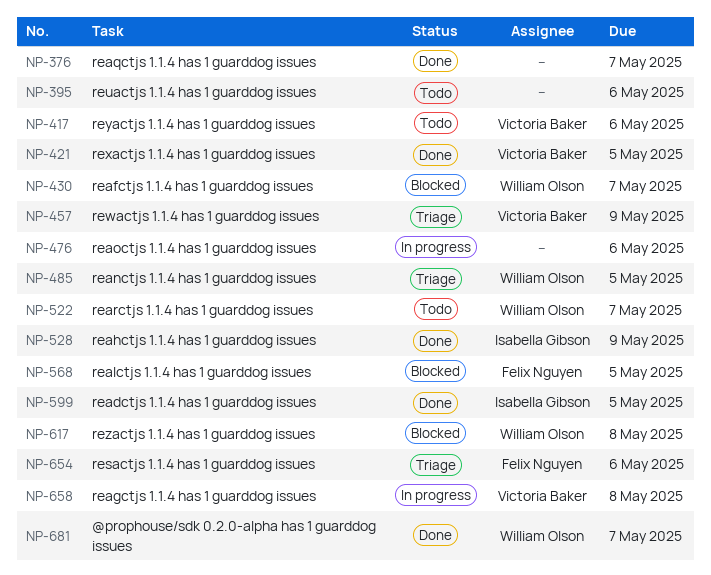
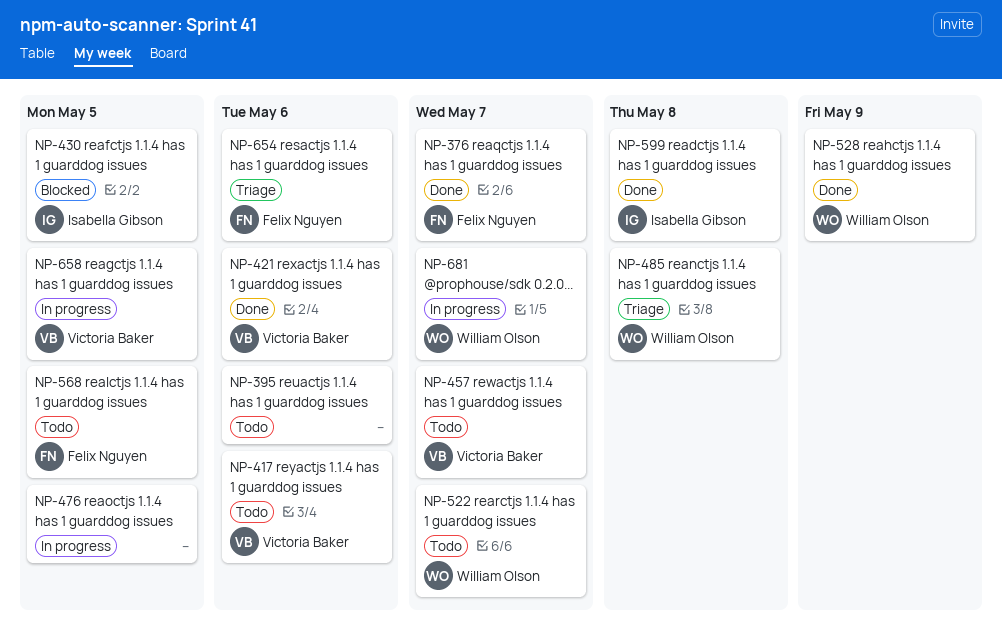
NP-376, owner: none -> Felix Nguyen
NP-421, due: May 5 -> May 6
NP-430, owner: William Olson -> Isabella Gibson
NP-430, due: May 7 -> May 5
NP-457, status: Triage -> Todo
NP-457, due: May 9 -> May 7
NP-476, due: May 6 -> May 5
NP-485, due: May 5 -> May 8
NP-528, owner: Isabella Gibson -> William Olson
NP-568, status: Blocked -> Todo
NP-599, due: May 5 -> May 8
NP-617: present -> none
NP-658, due: May 8 -> May 5
NP-681, status: Done -> In progress

